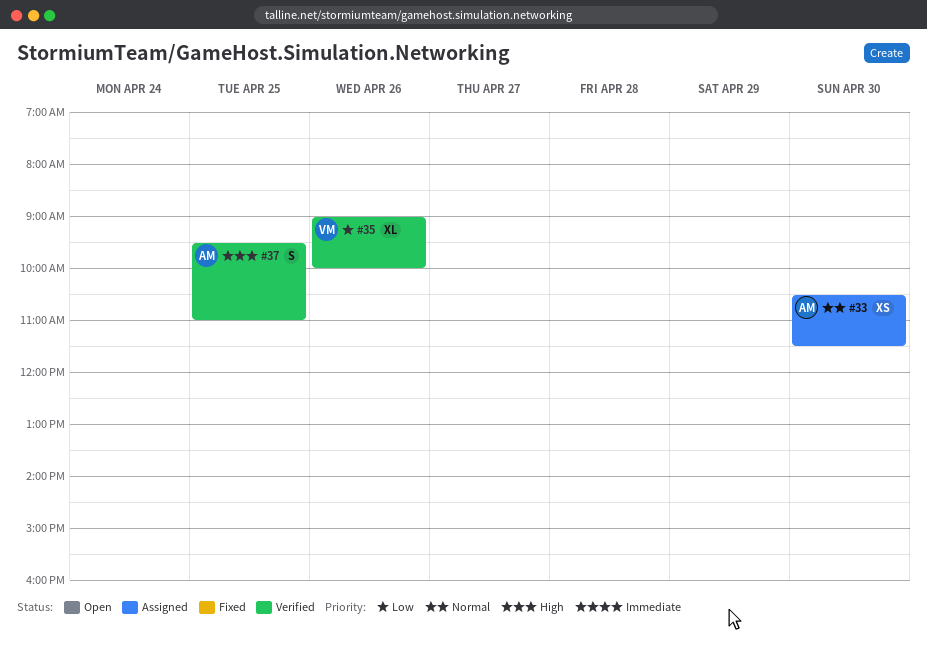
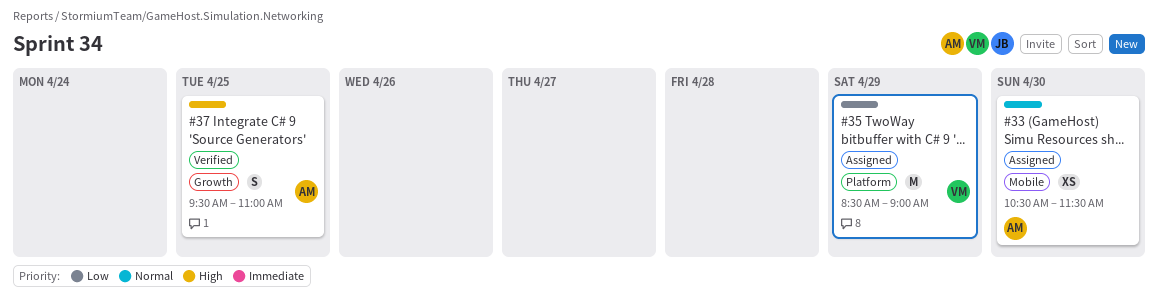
#35, status: Verified -> Assigned
#35, estimate: XL -> M
#35, day: Apr 26 -> Apr 29
#35, begins: 09:00 -> 08:30
#35, ends: 10:00 -> 09:00

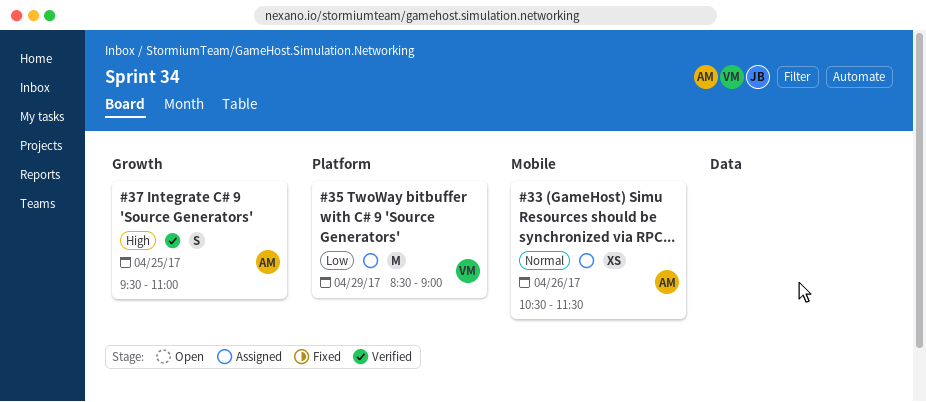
#33, day: Apr 30 -> Apr 26

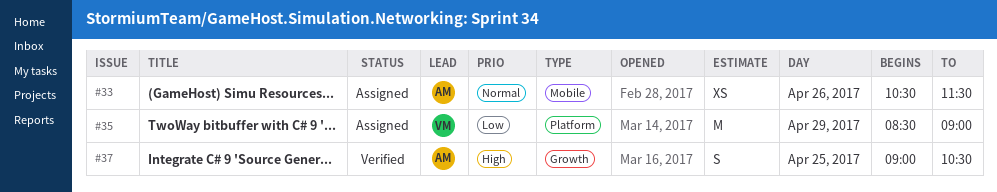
#37, begins: 09:30 -> 09:00
#37, ends: 11:00 -> 10:30

